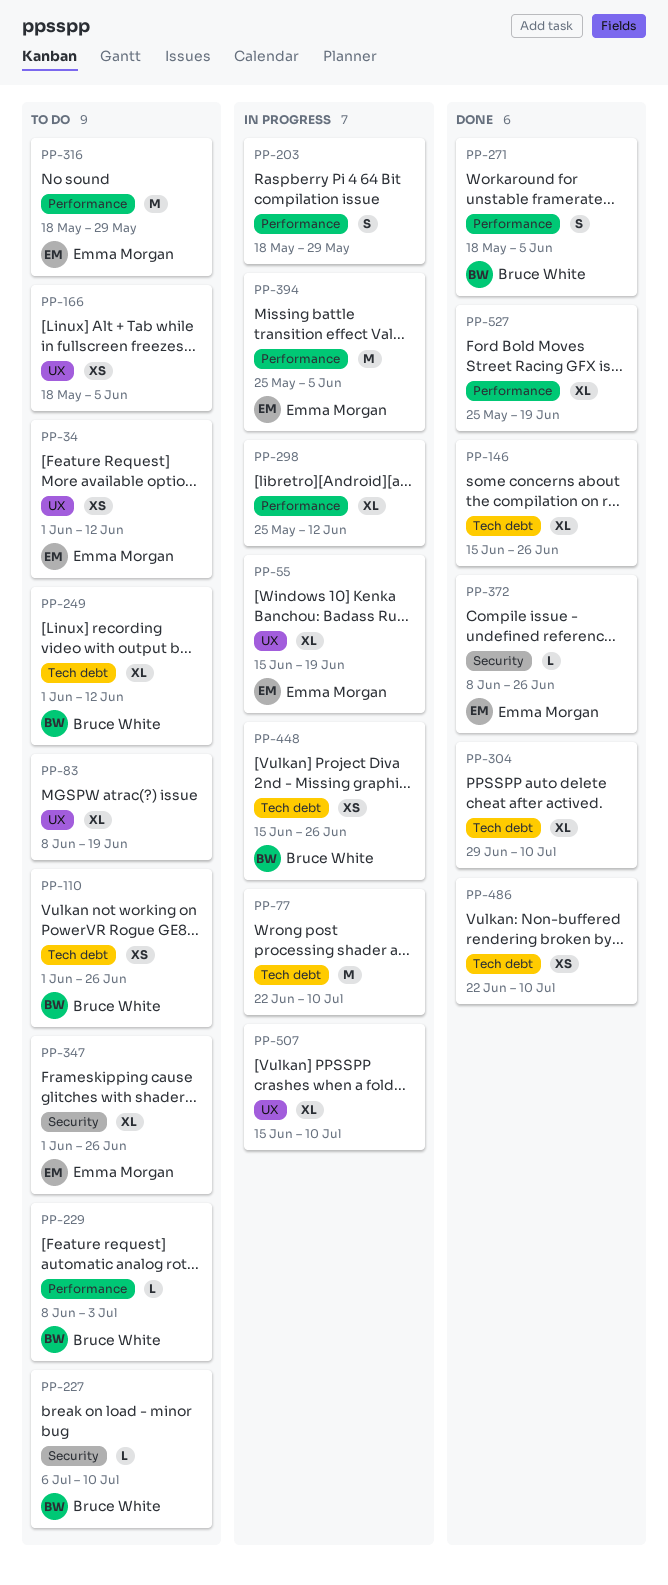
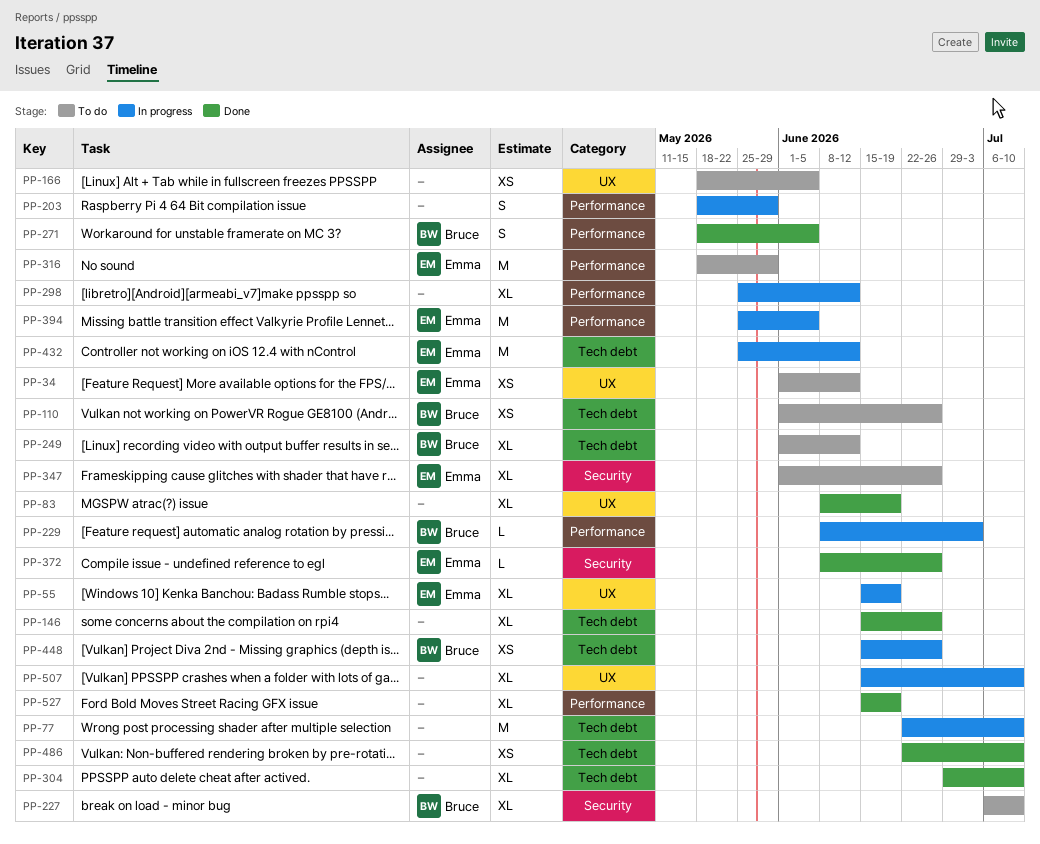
PP-83, status: To do -> Done
PP-227, estimate: L -> XL
PP-229, status: To do -> In progress
PP-432: none -> present
PP-527, start: May 25 -> Jun 15

